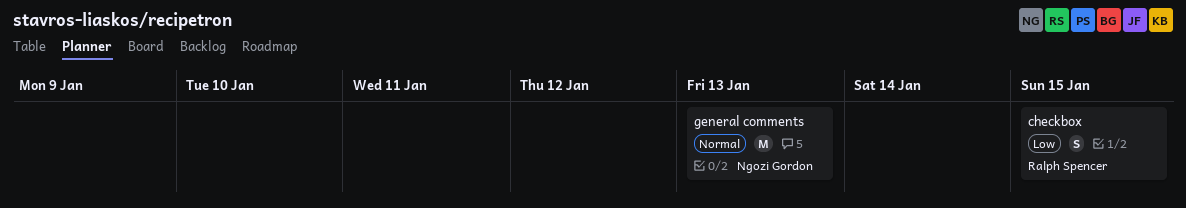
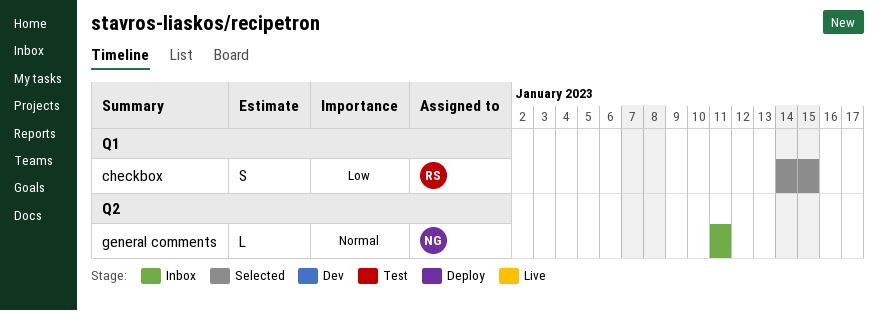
general comments, estimate: M -> L
general comments, due: Jan 13 -> Jan 11

